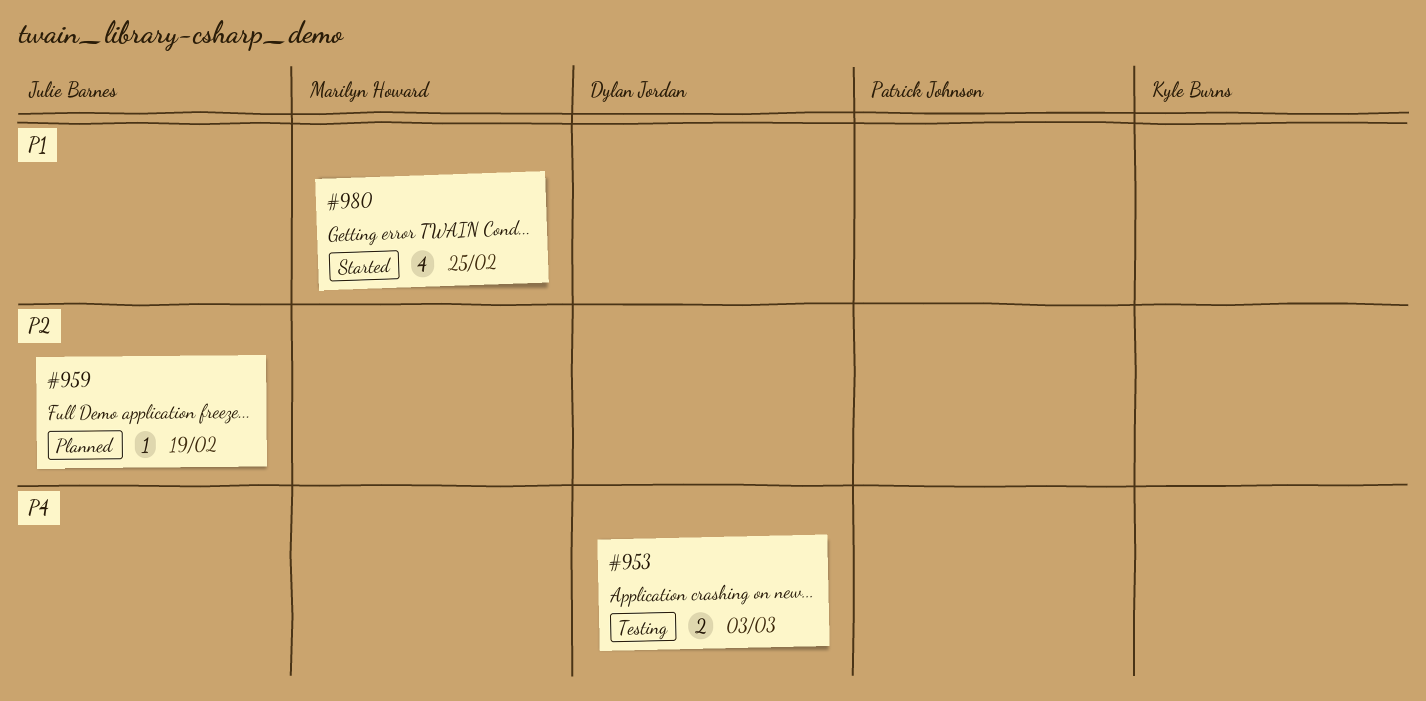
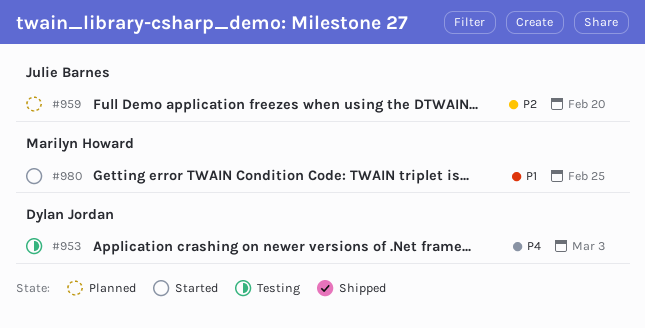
#959, due: Feb 19 -> Feb 20

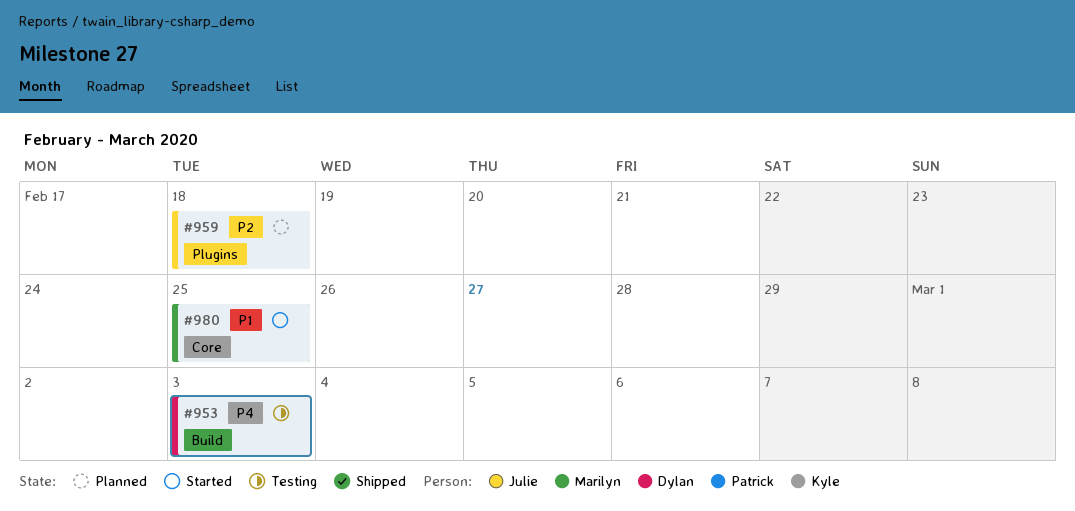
#959, due: Feb 20 -> Feb 18

